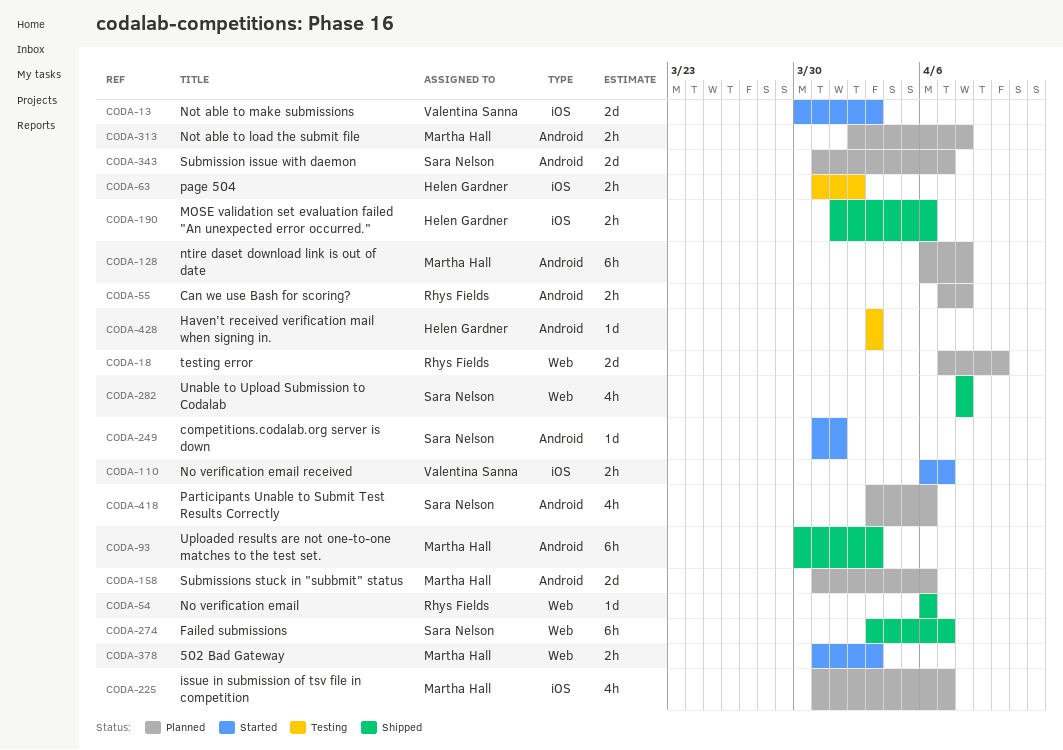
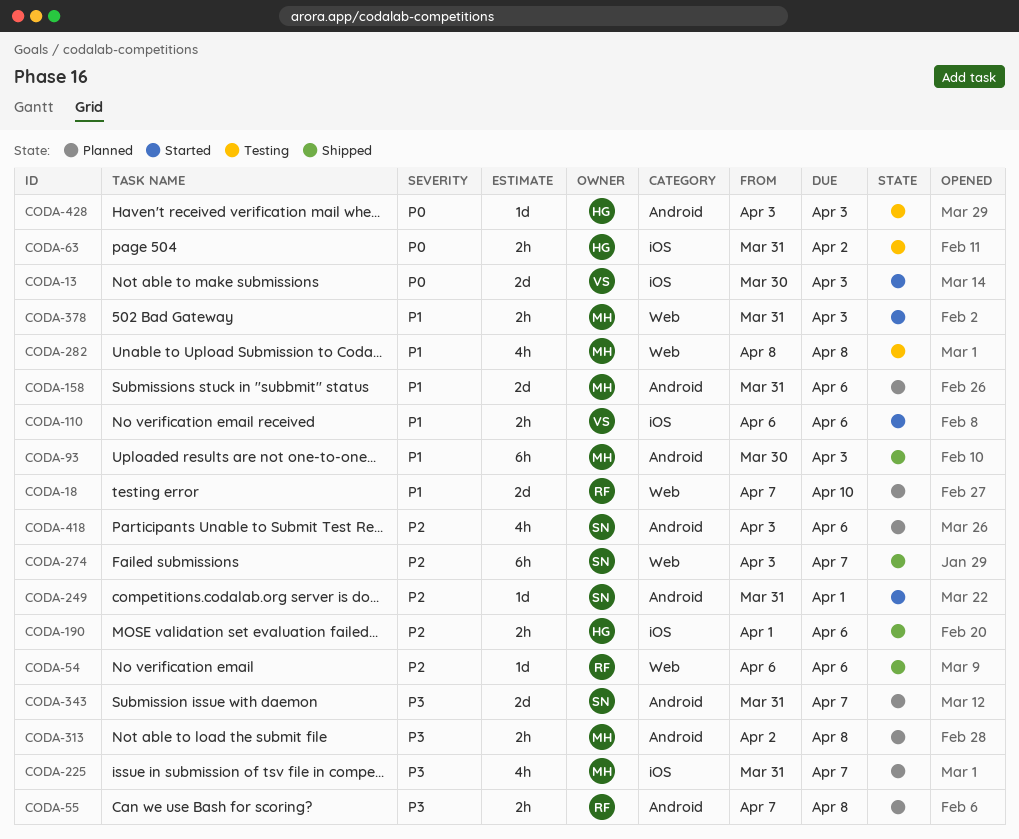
CODA-110, due: Apr 7 -> Apr 6
CODA-128: present -> none
CODA-282, status: Shipped -> Testing
CODA-282, owner: Sara Nelson -> Martha Hall

